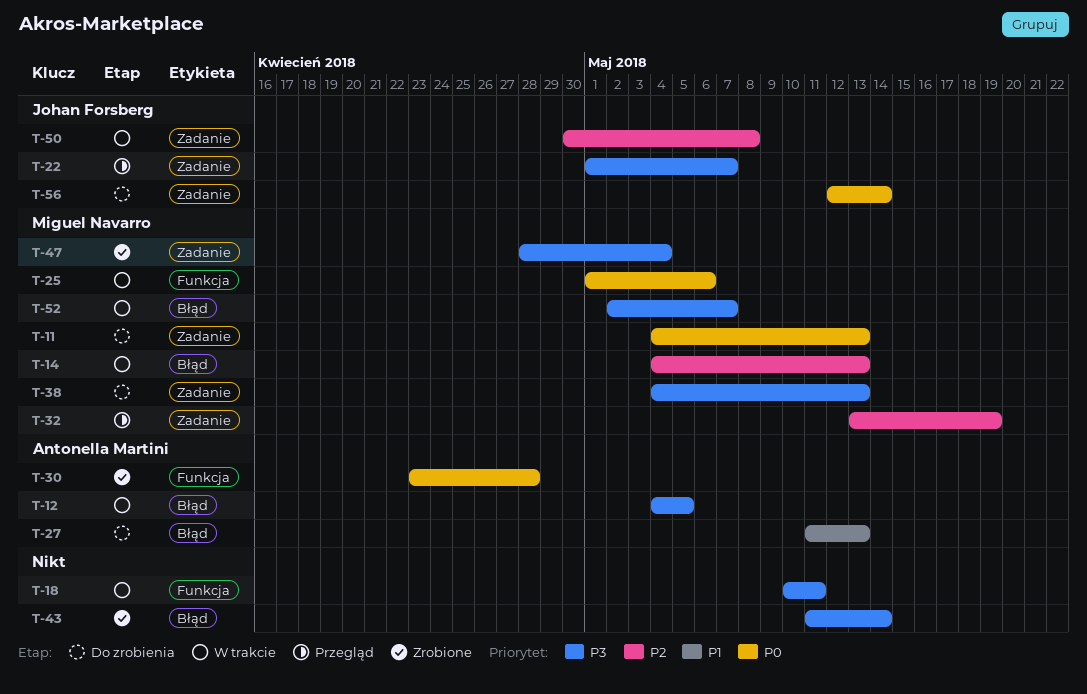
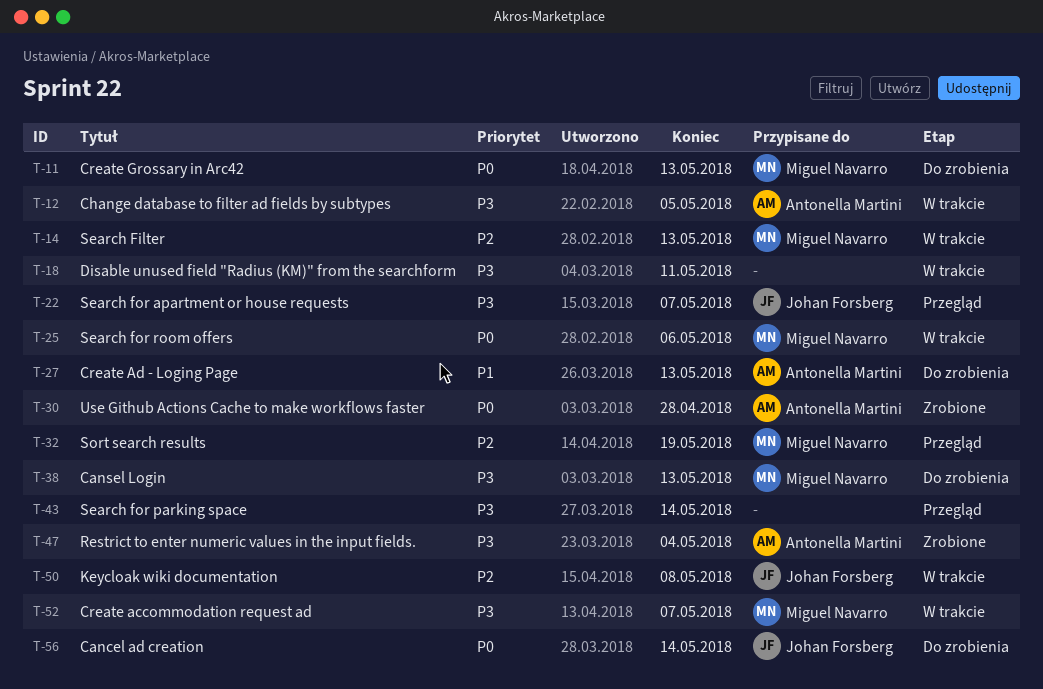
T-43, status: Zrobione -> Przegląd
T-47, owner: Miguel Navarro -> Antonella Martini

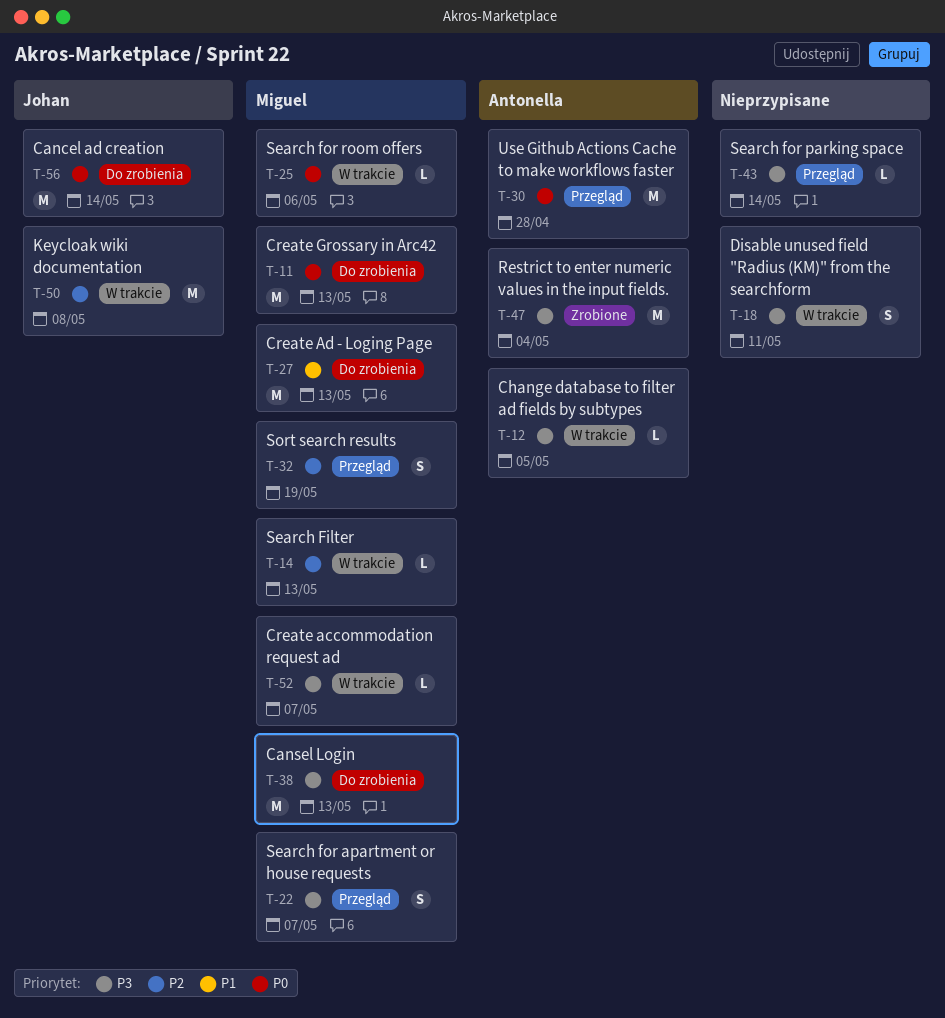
T-22, owner: Johan Forsberg -> Miguel Navarro
T-27, owner: Antonella Martini -> Miguel Navarro
T-30, status: Zrobione -> Przegląd

